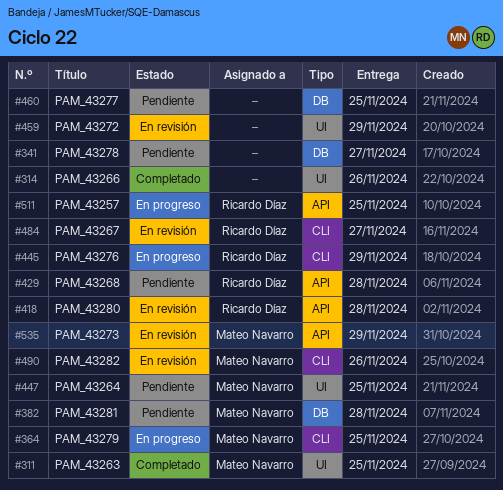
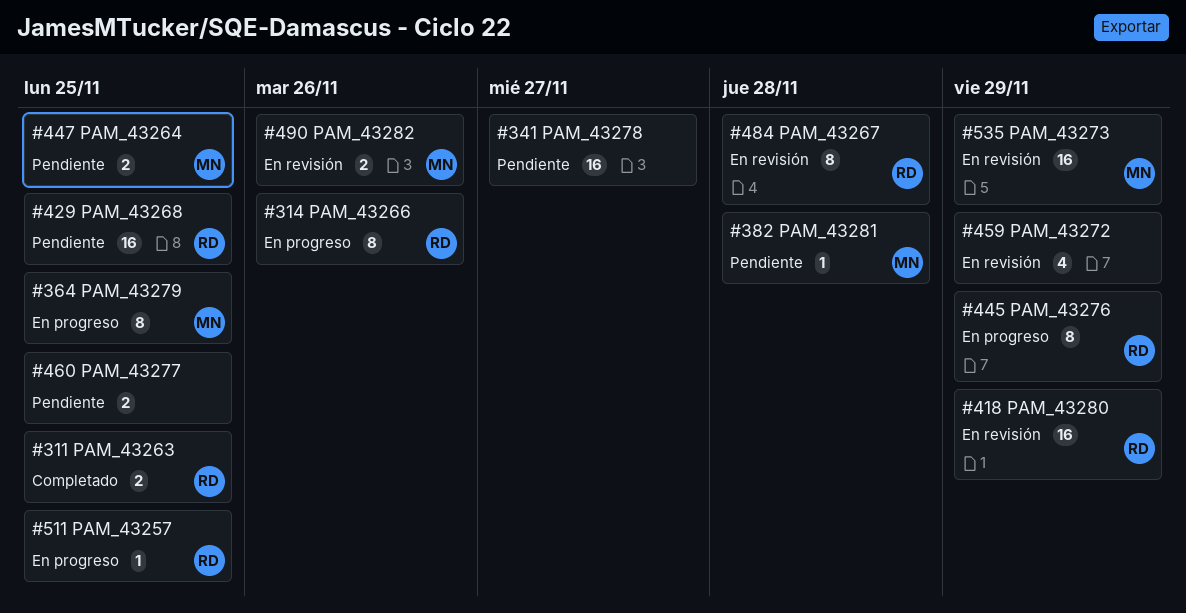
#311, owner: Mateo Navarro -> Ricardo Díaz
#314, status: Completado -> En progreso
#314, owner: none -> Ricardo Díaz
#418, due: Nov 28 -> Nov 29
#429, due: Nov 28 -> Nov 25
#484, due: Nov 27 -> Nov 28

